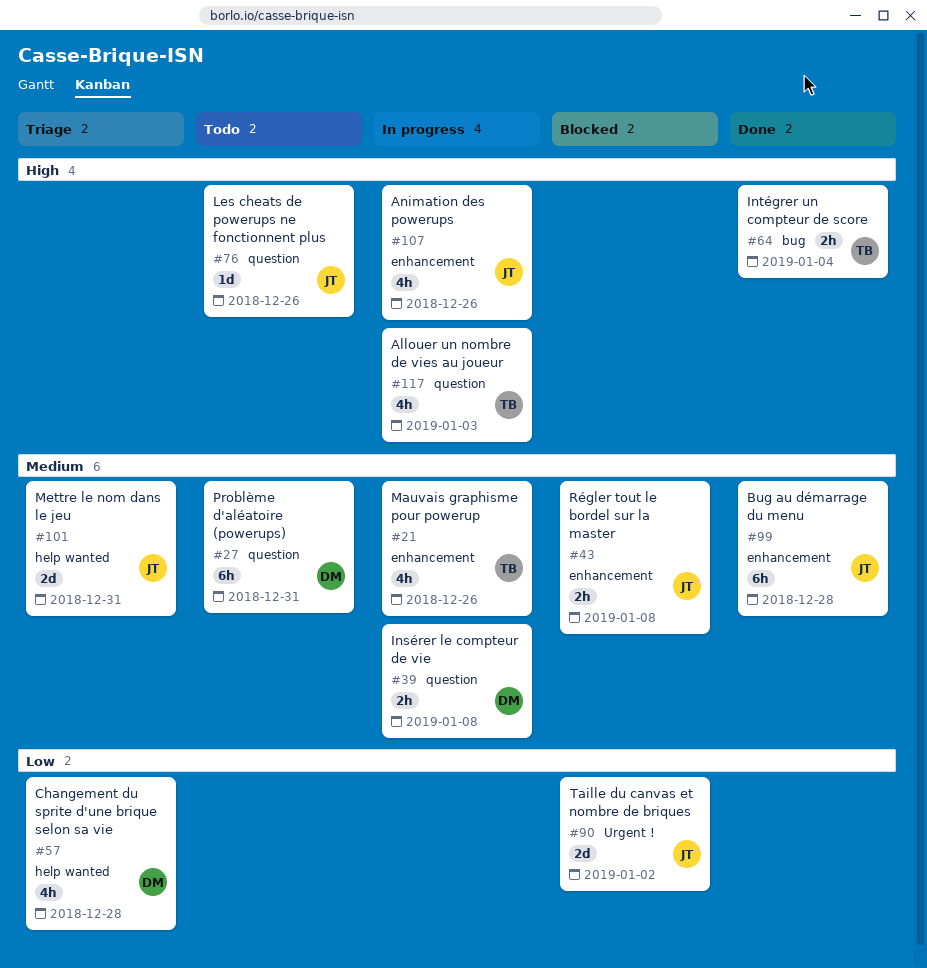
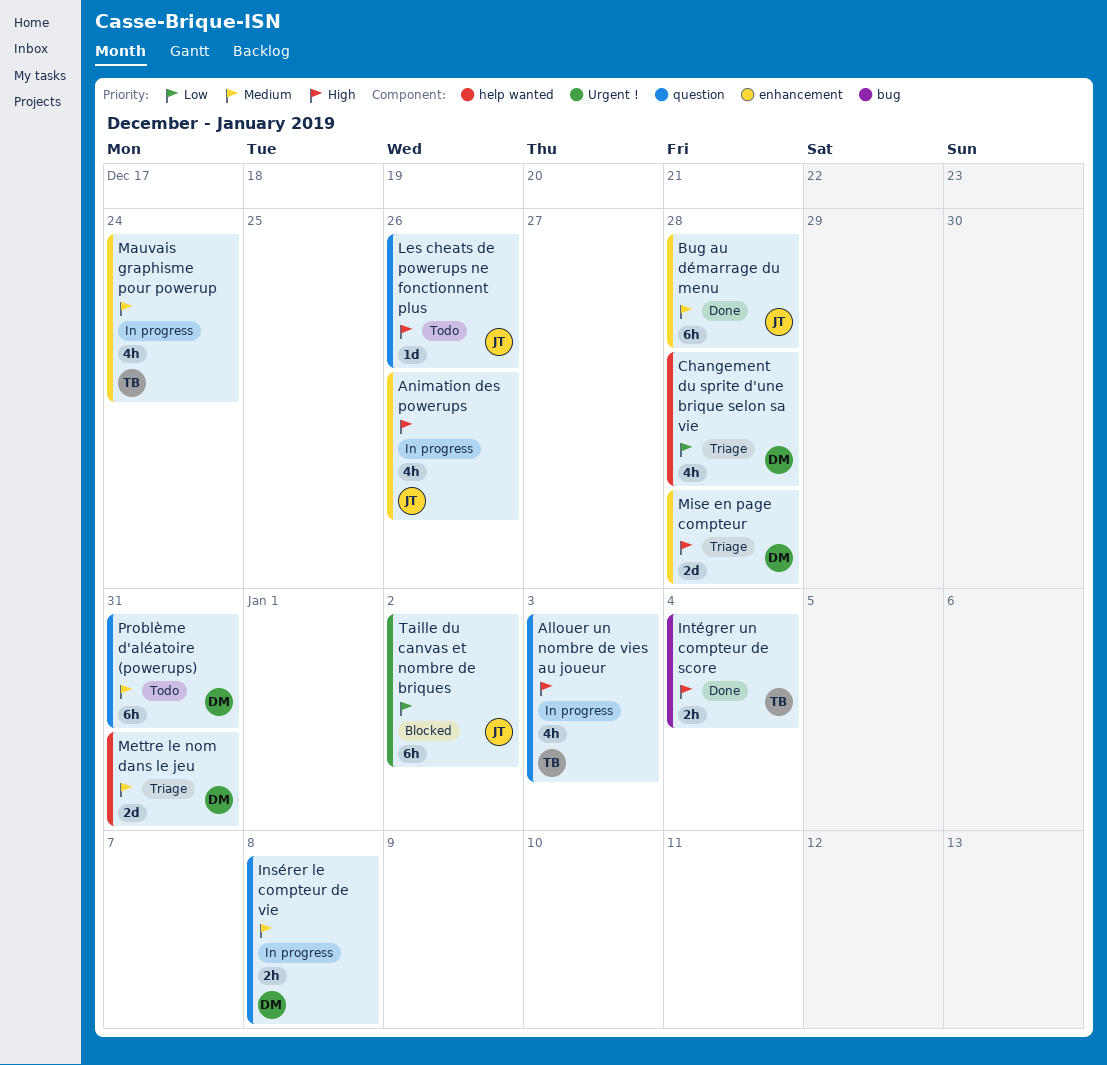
Mauvais graphisme pour powerup, due: Dec 26 -> Dec 24
Mettre le nom dans le jeu, owner: JT -> DM
Mise en page compteur: none -> present
Régler tout le bordel sur la master: present -> none
Taille du canvas et nombre de briques, estimate: 2d -> 6h

